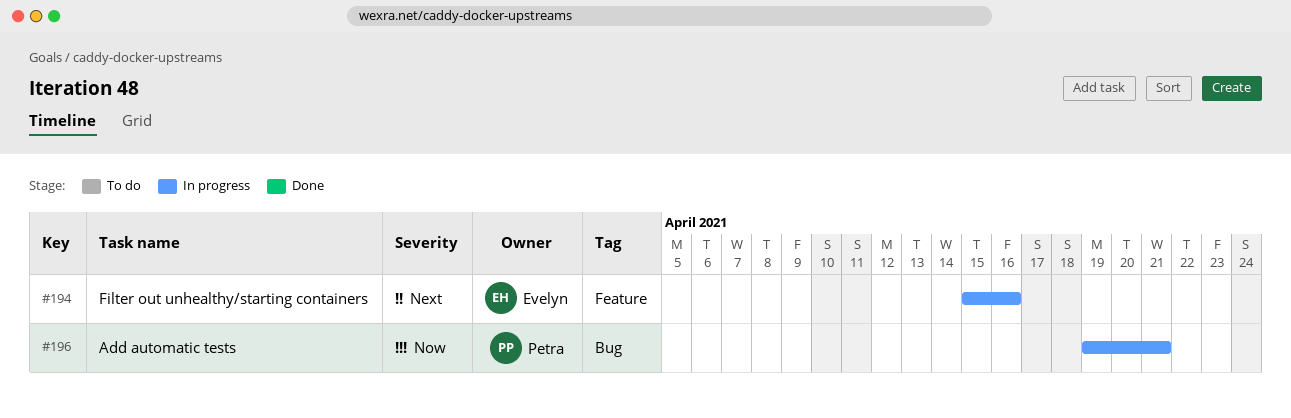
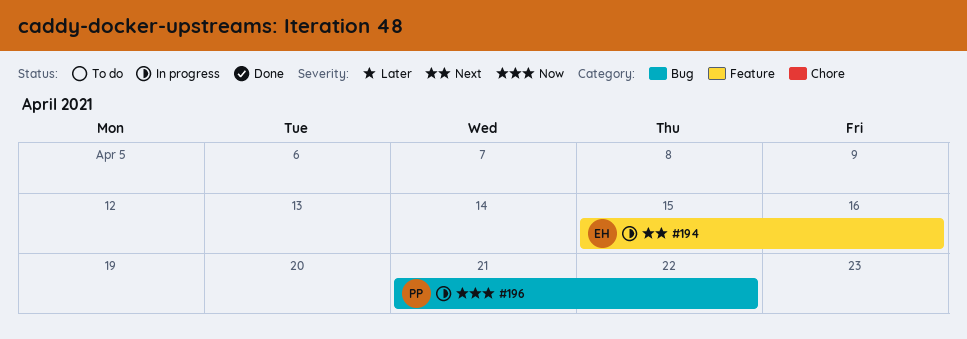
#196, start: Apr 19 -> Apr 21
#196, due: Apr 21 -> Apr 22

